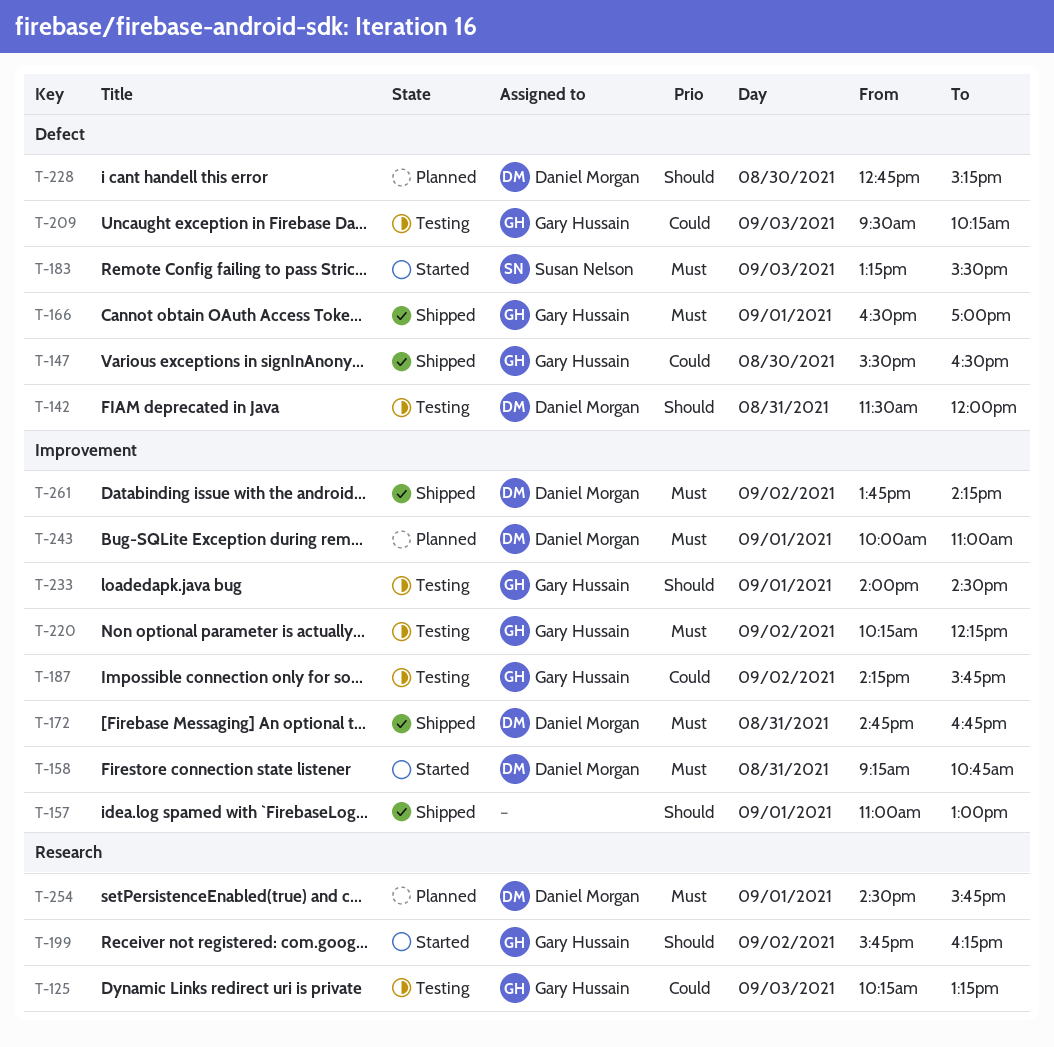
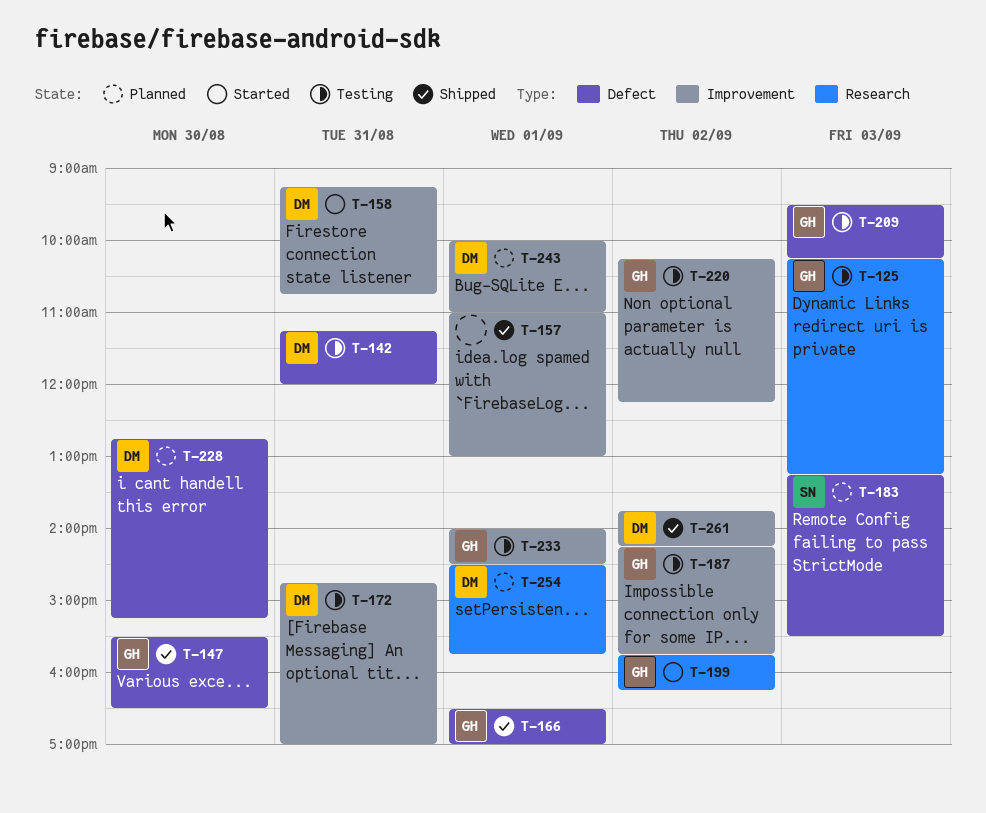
T-142, begins: 11:30 -> 11:15
T-172, status: Shipped -> Testing
T-172, ends: 16:45 -> 17:00
T-183, status: Started -> Planned

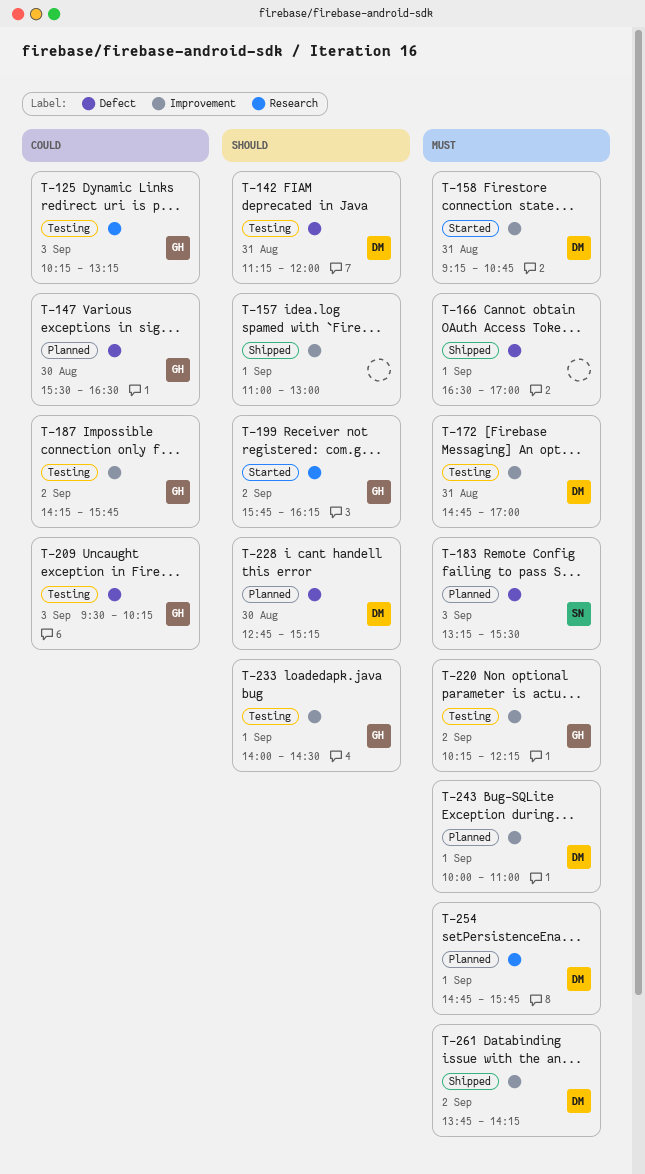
T-147, status: Shipped -> Planned
T-166, owner: GH -> none
T-254, begins: 14:30 -> 14:45

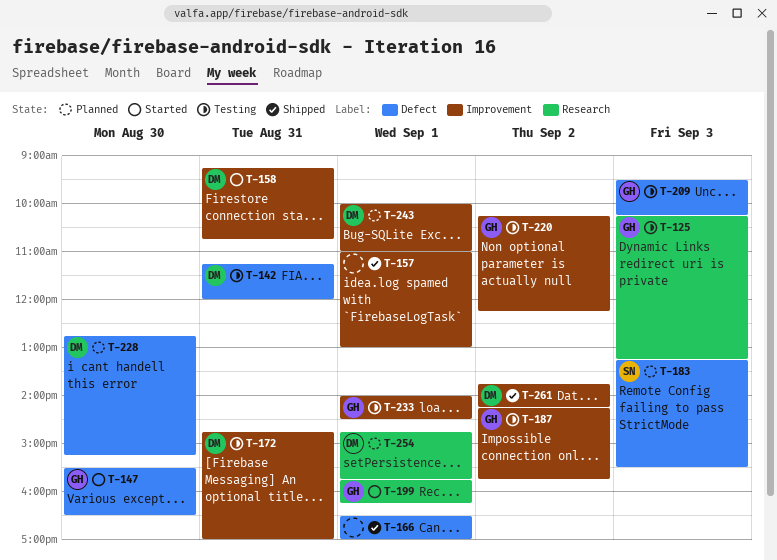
T-147, status: Planned -> Started
T-199, day: Sep 2 -> Sep 1

